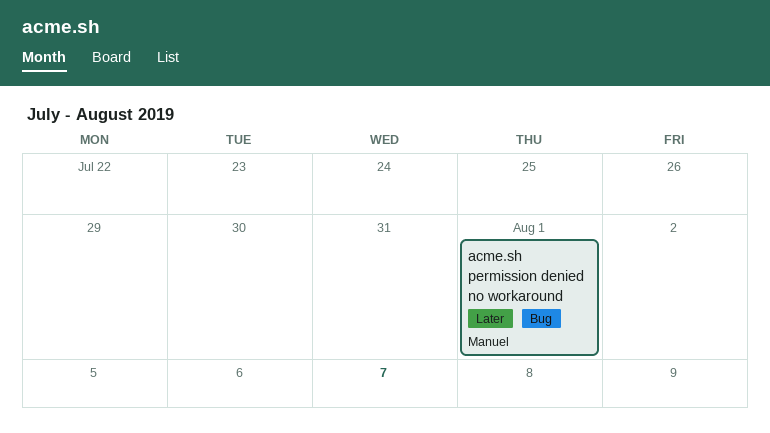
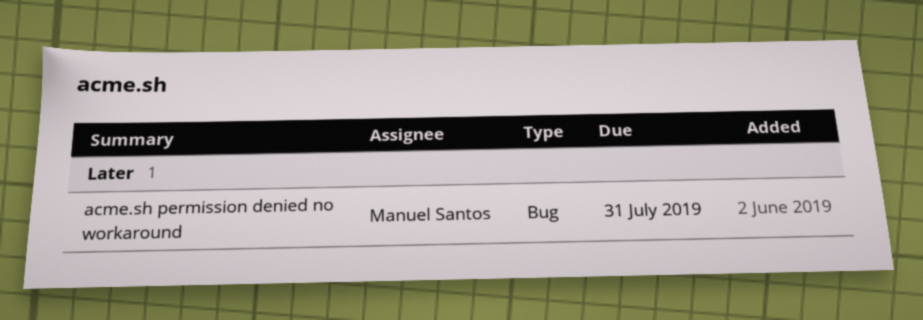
acme.sh permission denied no workaround, due: Aug 1 -> Jul 31

